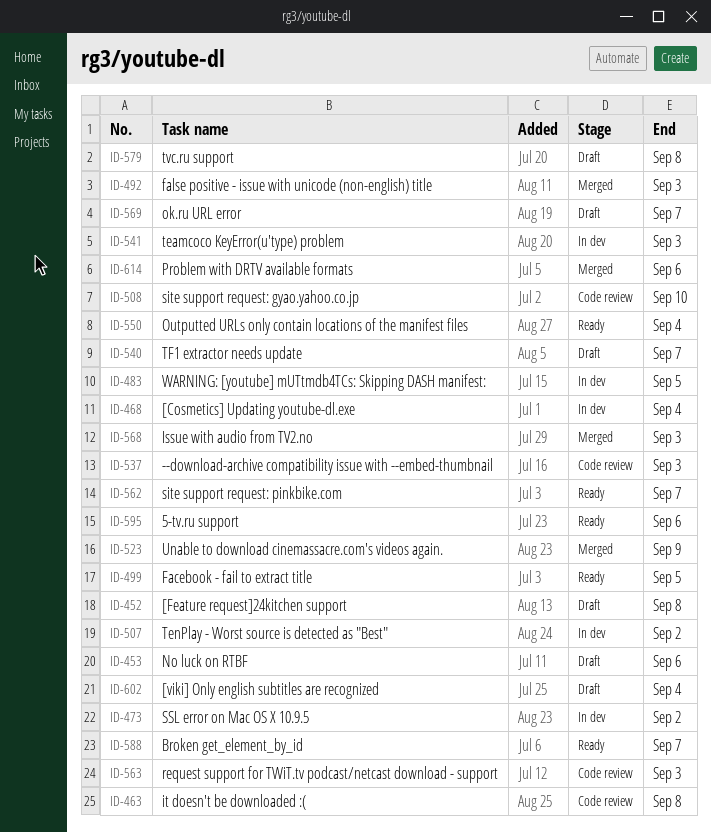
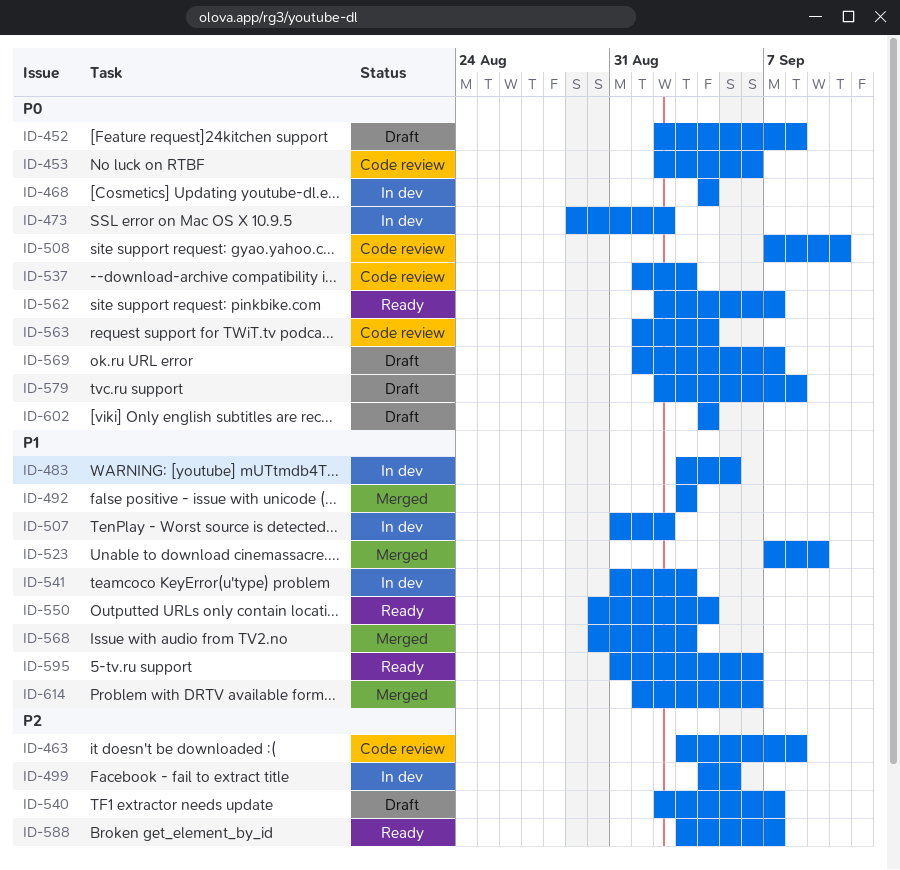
ID-453, status: Draft -> Code review
ID-499, status: Ready -> In dev
ID-563, due: Sep 3 -> Sep 4

